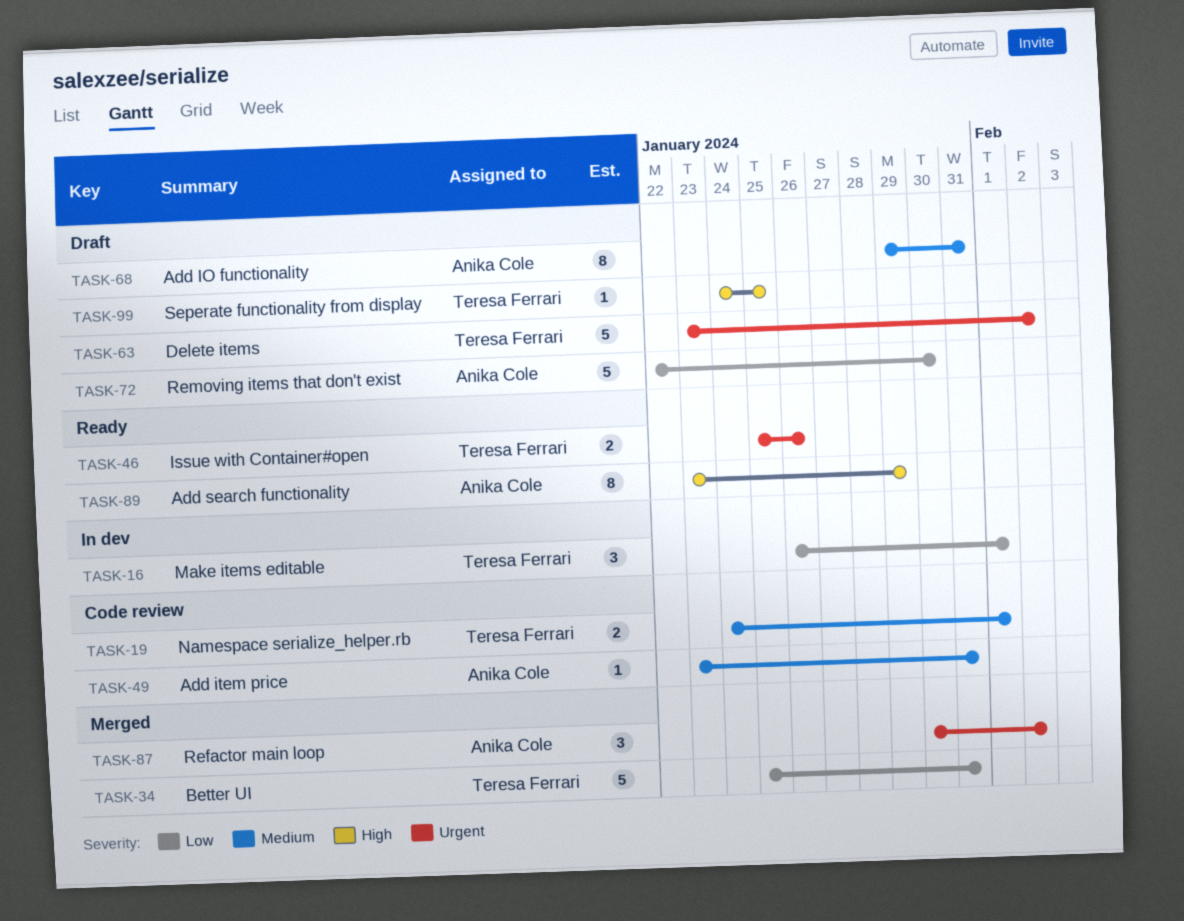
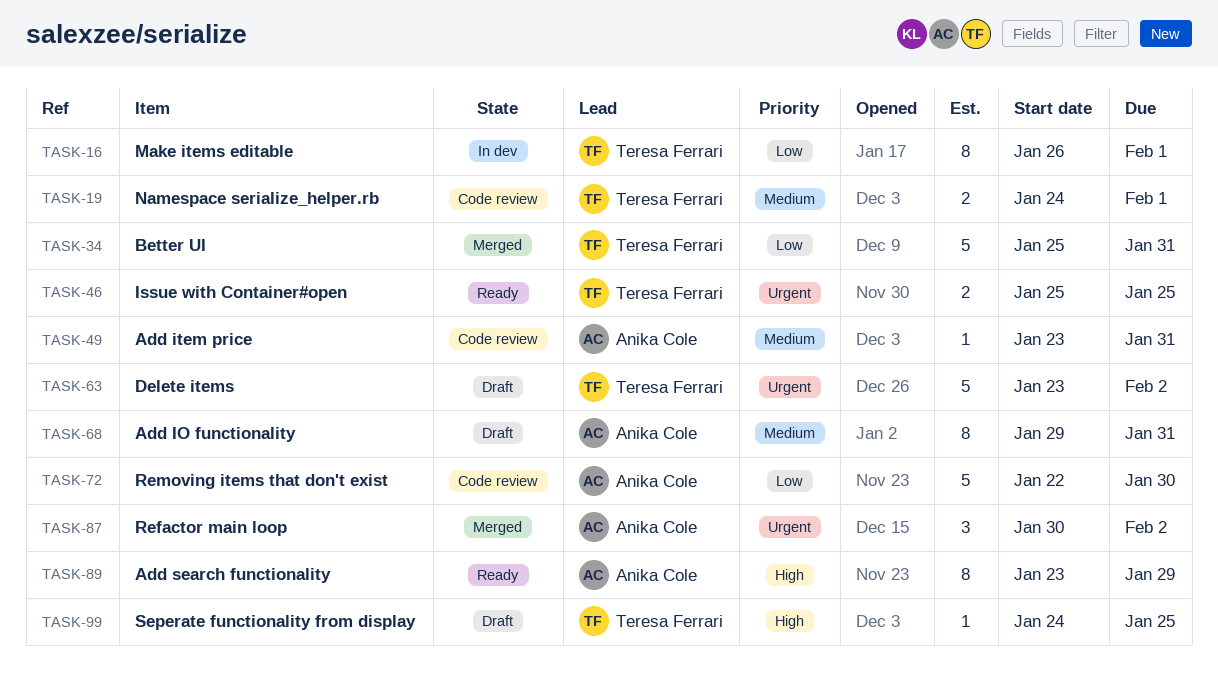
TASK-16, estimate: 3 -> 8
TASK-46, due: Jan 26 -> Jan 25
TASK-72, status: Draft -> Code review

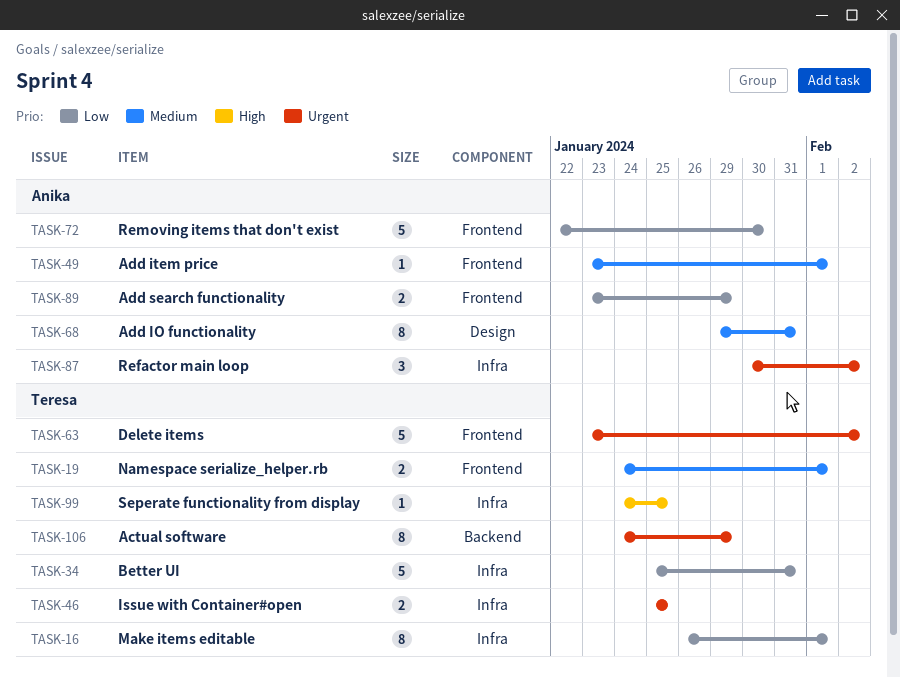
TASK-49, due: Jan 31 -> Feb 1
TASK-89, priority: High -> Low
TASK-89, estimate: 8 -> 2
TASK-106: none -> present

